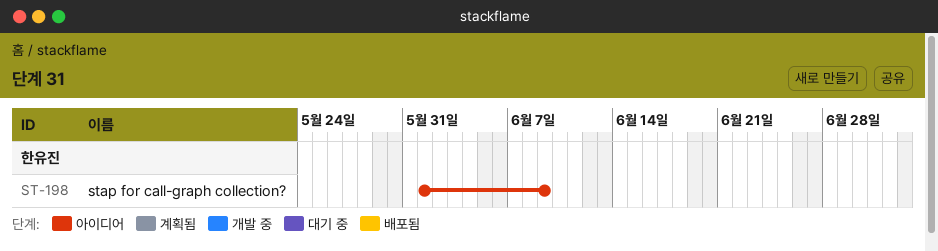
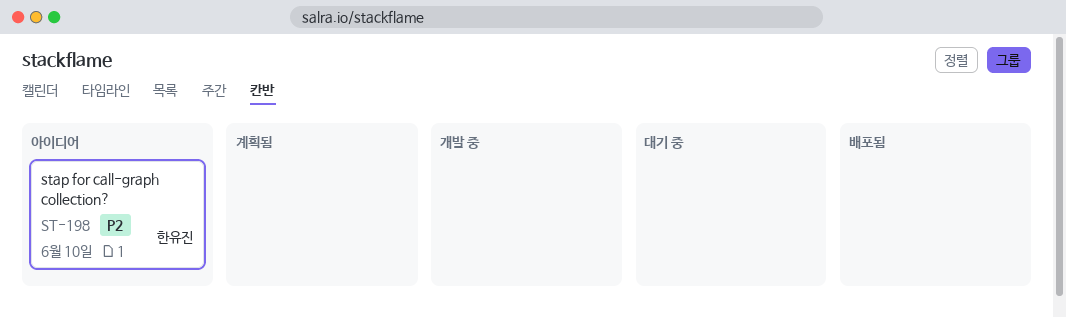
ST-198, due: Jun 9 -> Jun 10

